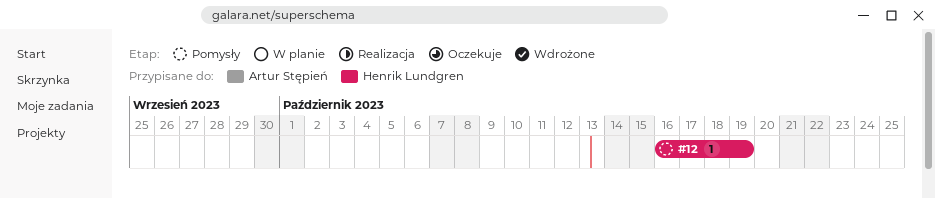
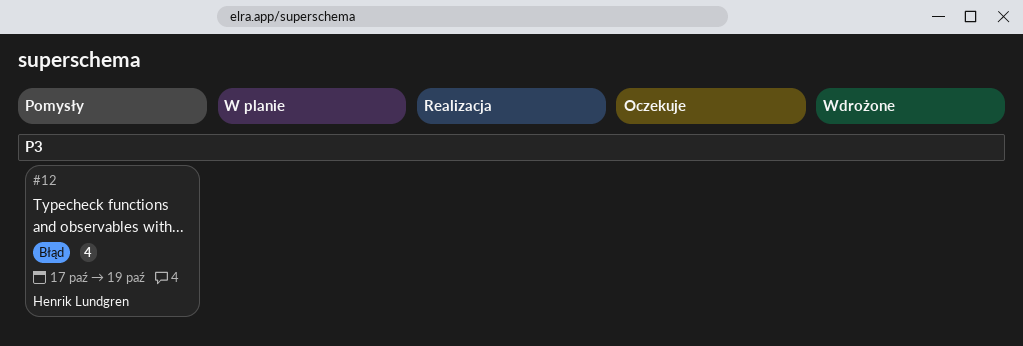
#12, estimate: 1 -> 4
#12, start: Oct 16 -> Oct 17

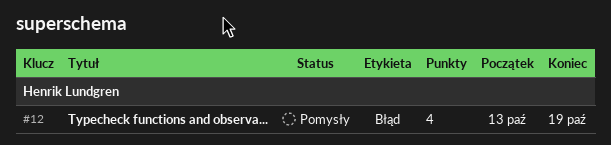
#12, start: Oct 17 -> Oct 13

